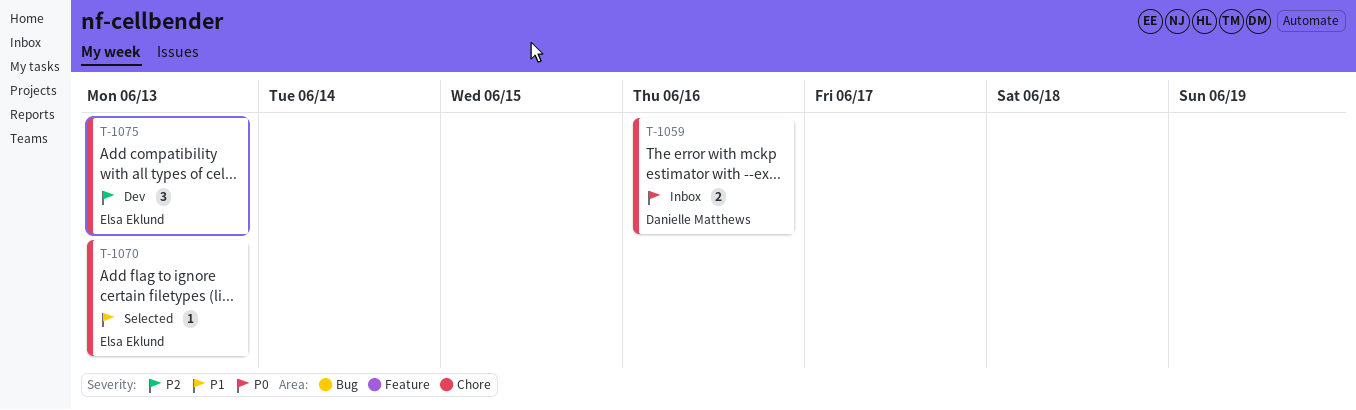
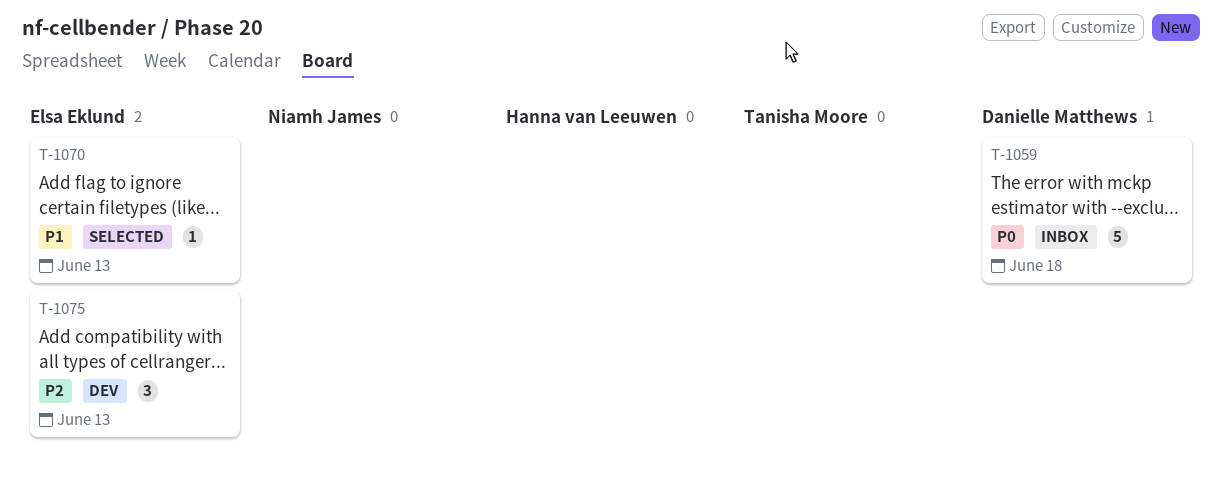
T-1059, estimate: 2 -> 5
T-1059, due: Jun 16 -> Jun 18

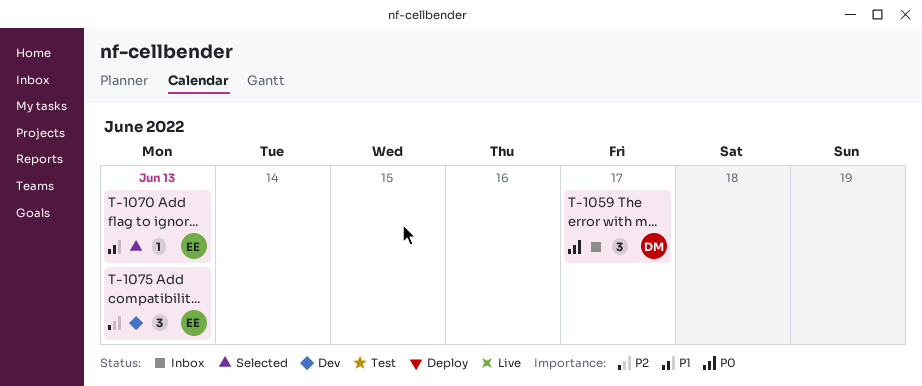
T-1059, estimate: 5 -> 3
T-1059, due: Jun 18 -> Jun 17

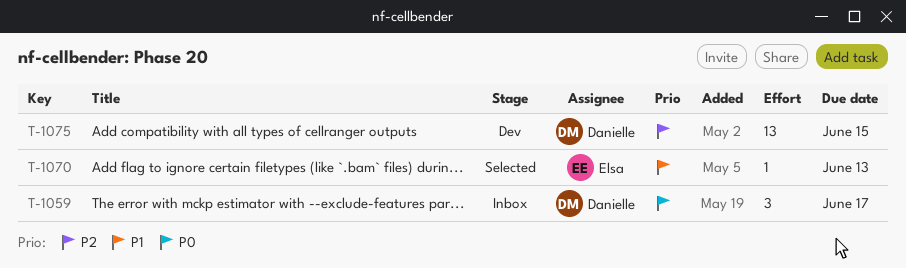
T-1075, owner: Elsa -> Danielle
T-1075, estimate: 3 -> 13
T-1075, due: Jun 13 -> Jun 15

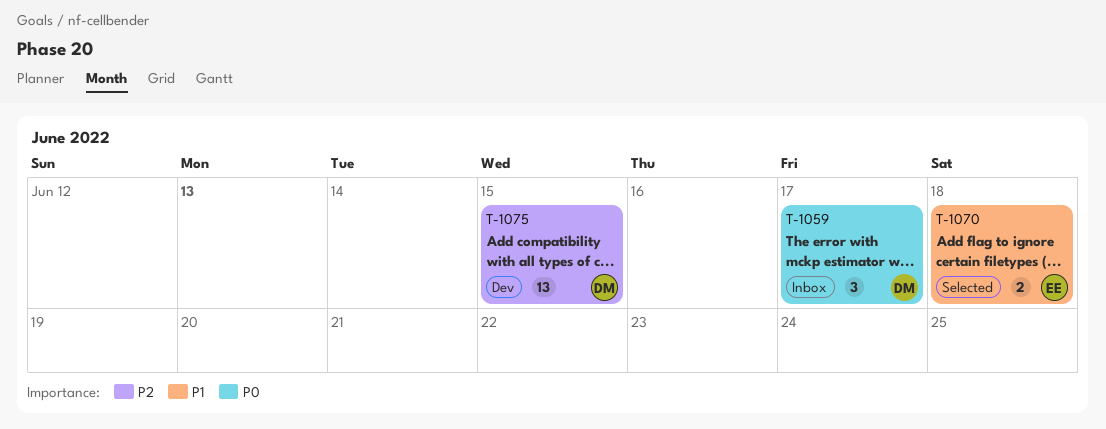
T-1070, estimate: 1 -> 2
T-1070, due: Jun 13 -> Jun 18

